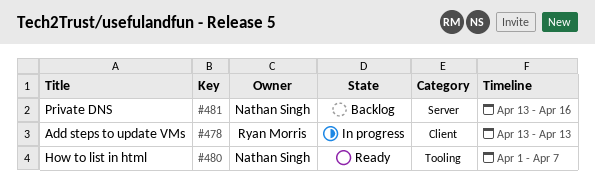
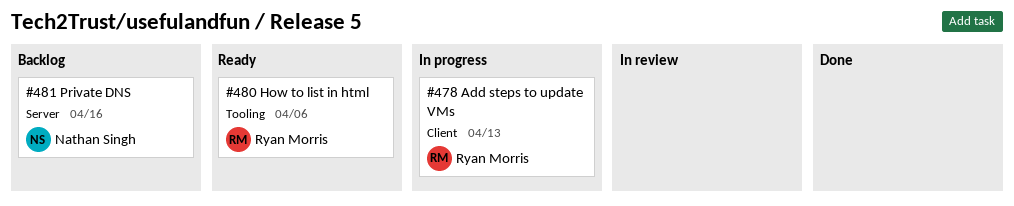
#480, owner: Nathan Singh -> Ryan Morris
#480, due: Apr 7 -> Apr 6

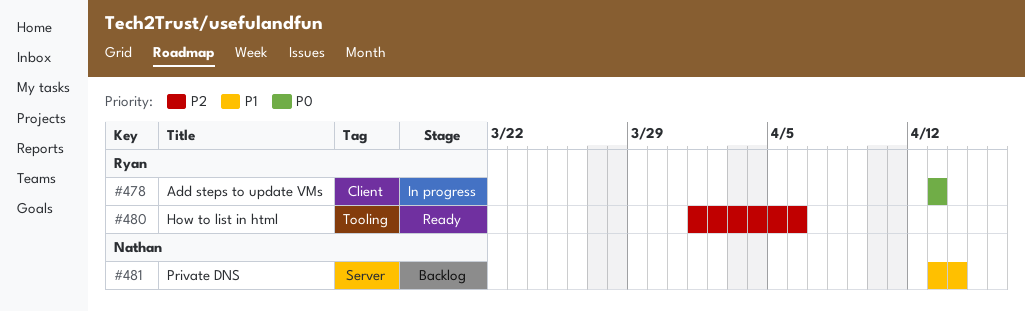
#481, due: Apr 16 -> Apr 14

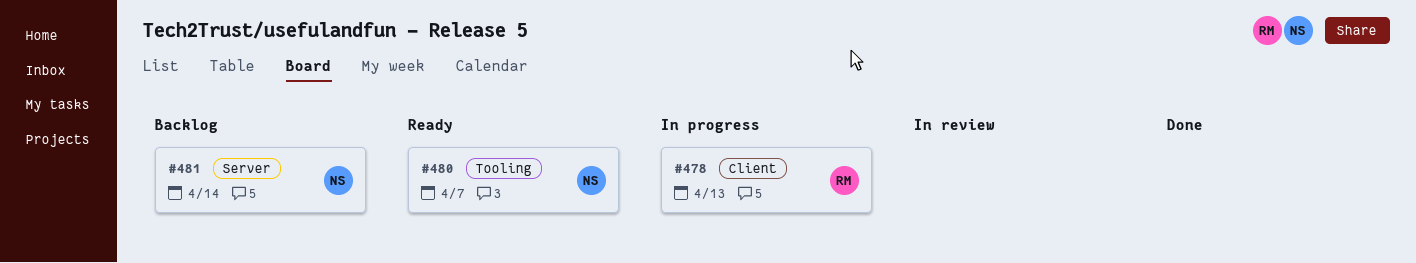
#480, owner: Ryan -> Nathan
#480, due: Apr 6 -> Apr 7

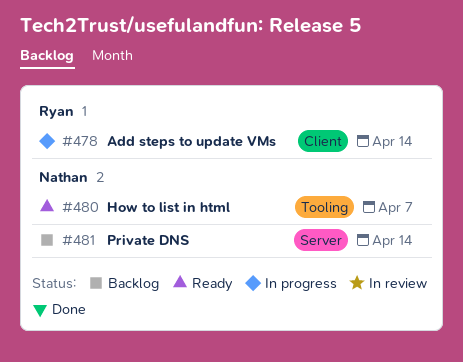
#478, due: Apr 13 -> Apr 14

